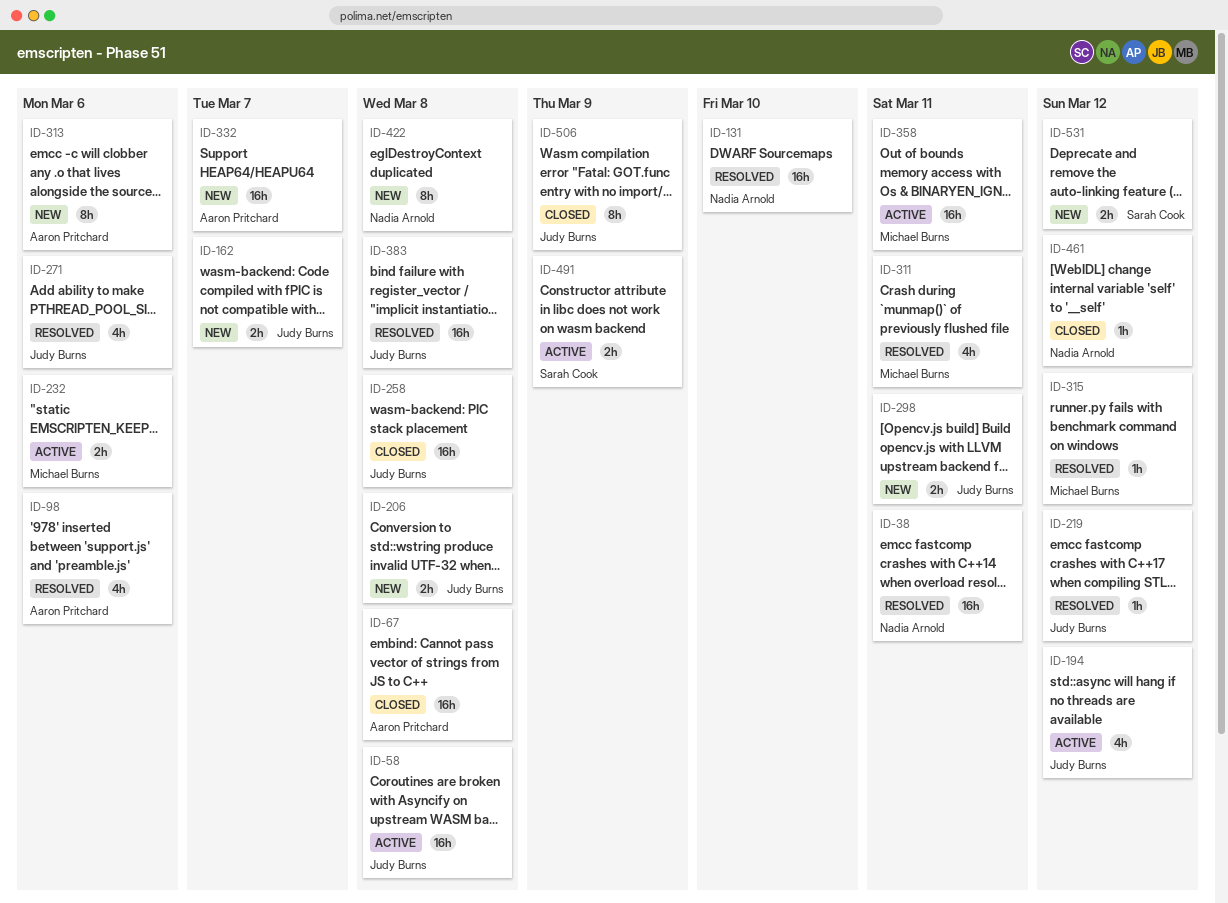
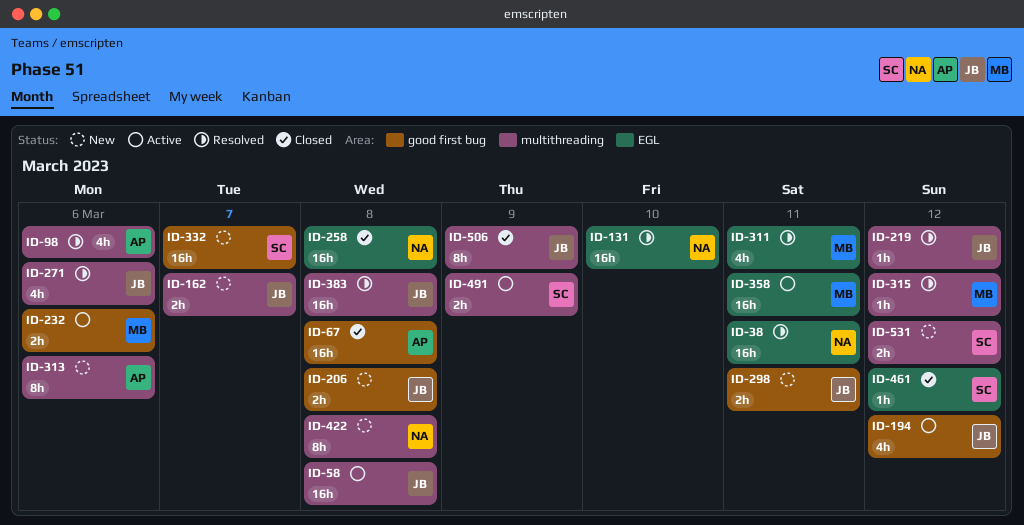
ID-258, owner: Judy Burns -> Nadia Arnold
ID-332, owner: Aaron Pritchard -> Sarah Cook
ID-461, owner: Nadia Arnold -> Sarah Cook

